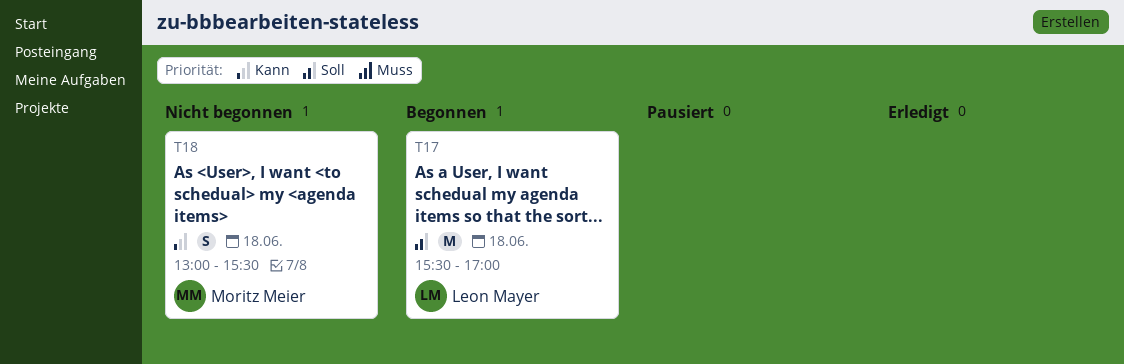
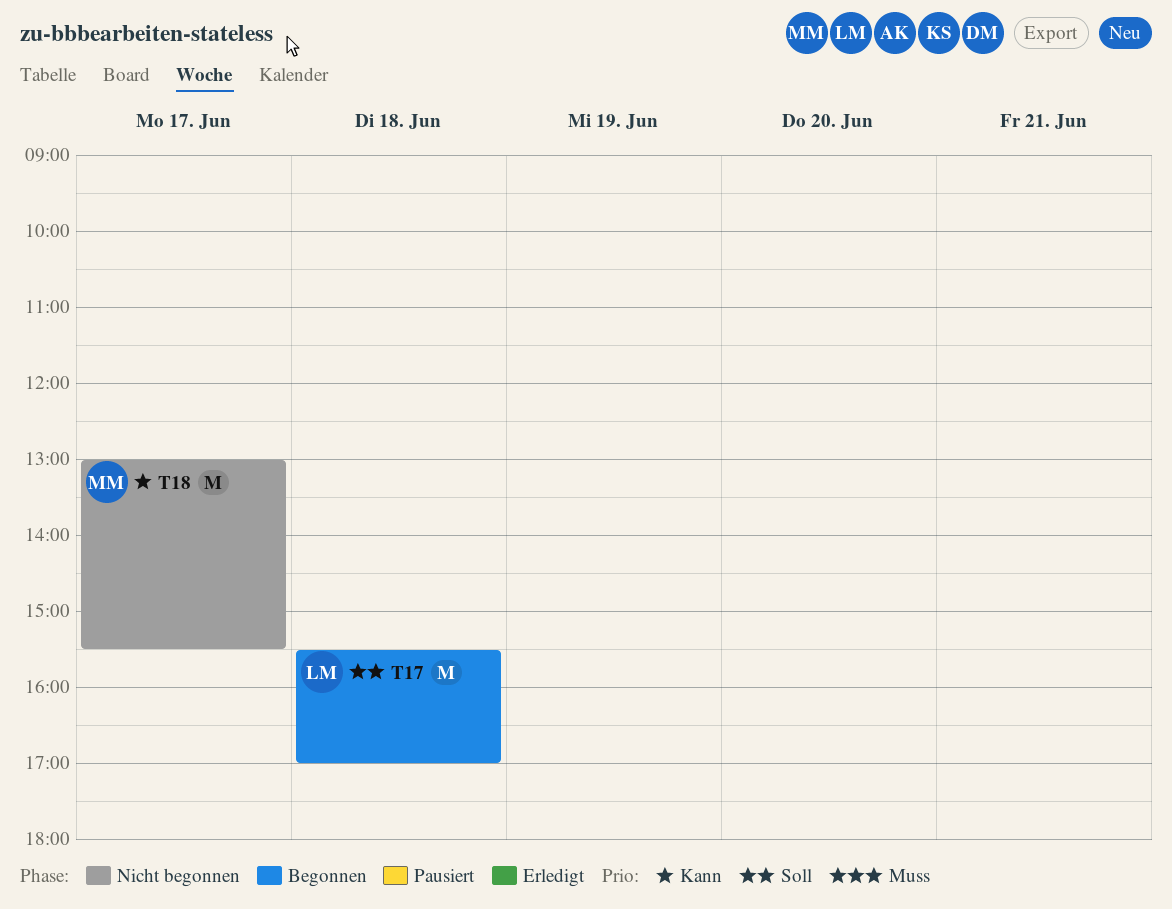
T18, estimate: S -> M
T18, day: Jun 18 -> Jun 17

